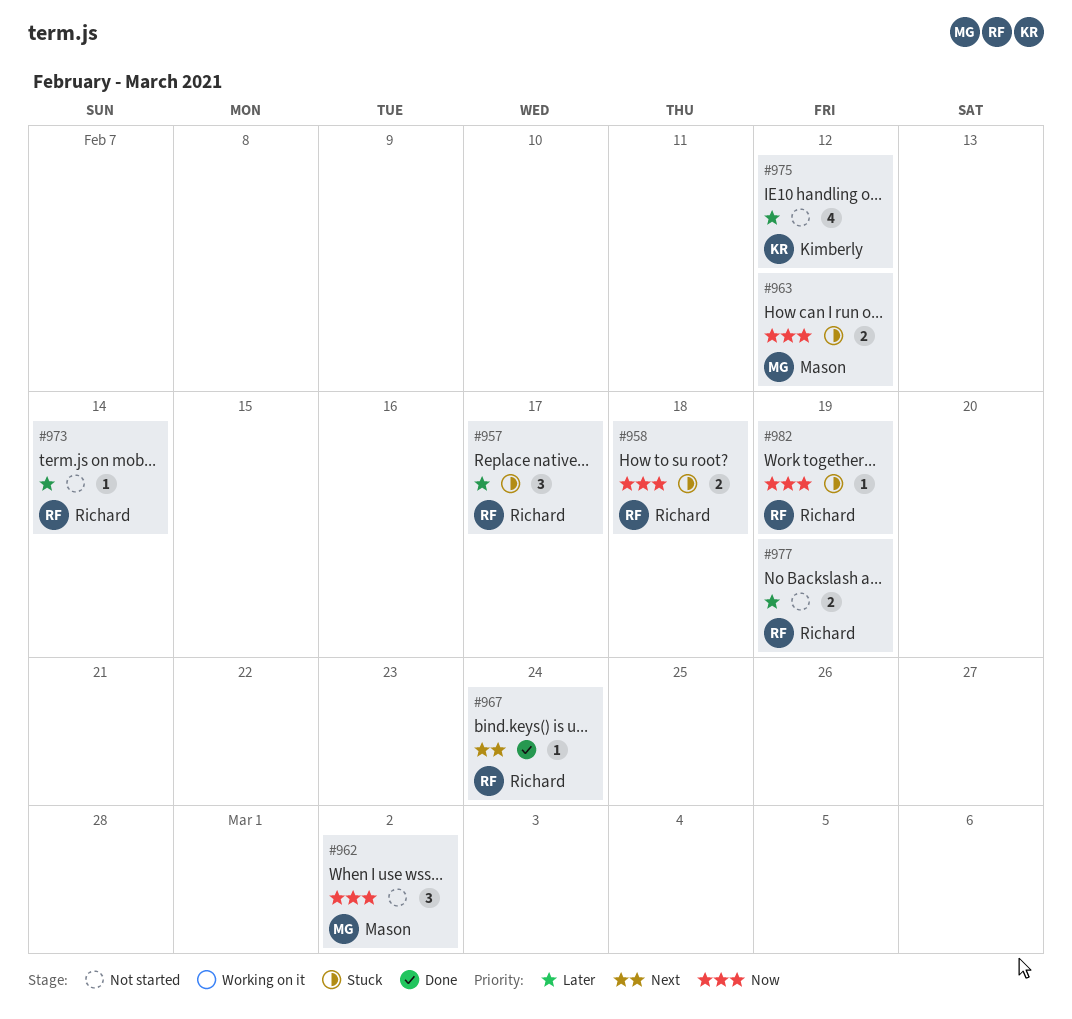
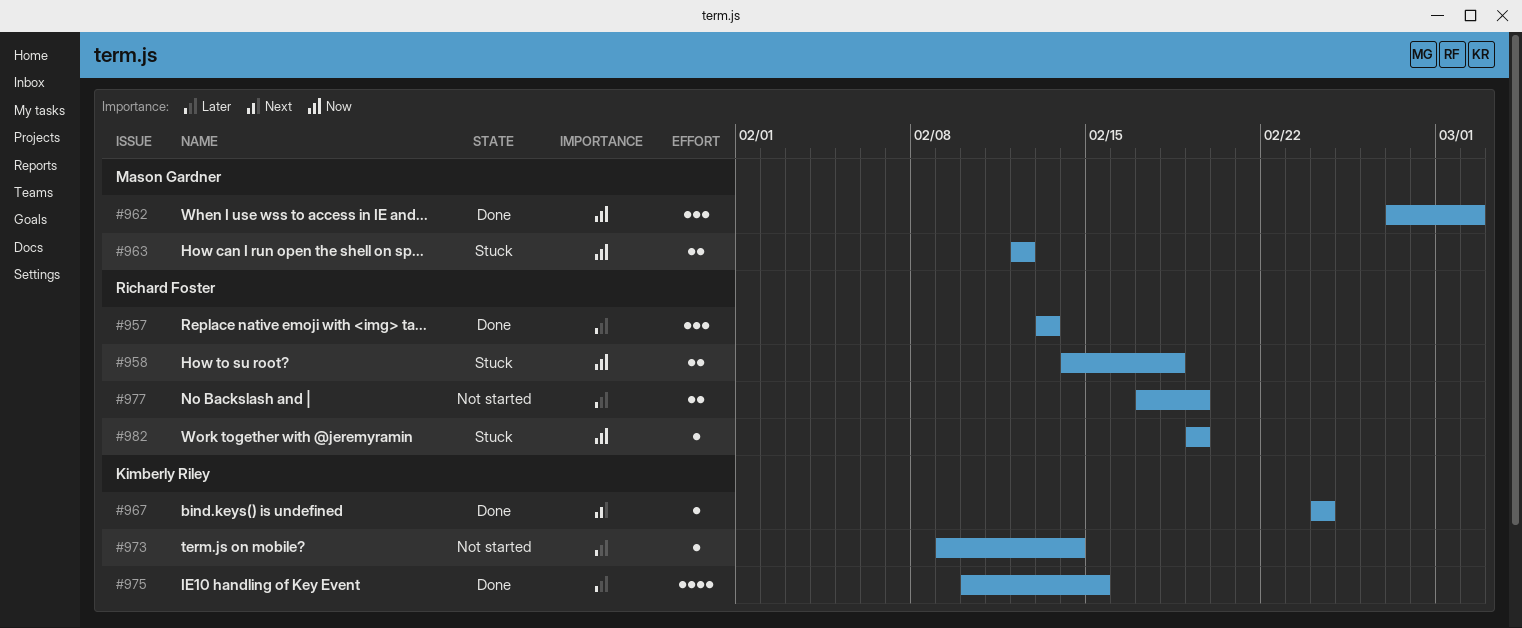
#957, status: Stuck -> Done
#957, due: Feb 17 -> Feb 13
#962, status: Not started -> Done
#967, owner: Richard Foster -> Kimberly Riley
#973, owner: Richard Foster -> Kimberly Riley
#975, status: Not started -> Done
#975, due: Feb 12 -> Feb 15

